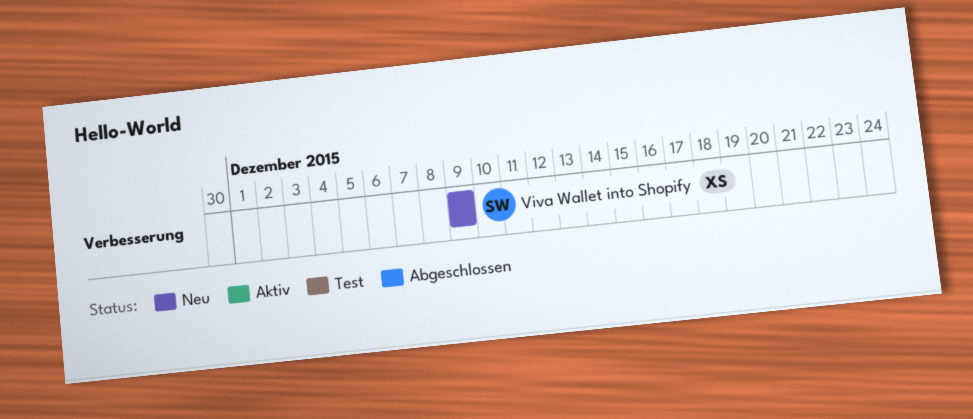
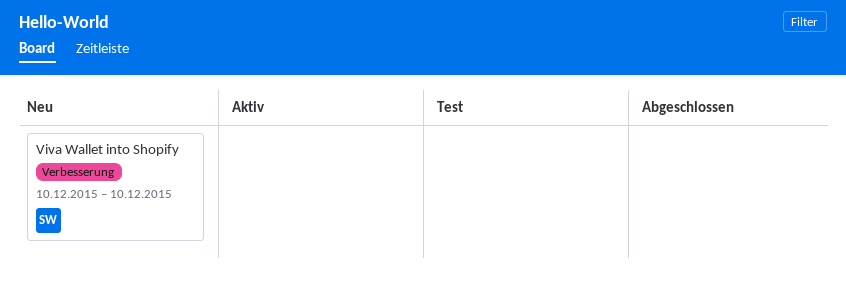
Viva Wallet into Shopify, start: Dec 9 -> Dec 10
Viva Wallet into Shopify, due: Dec 9 -> Dec 10

